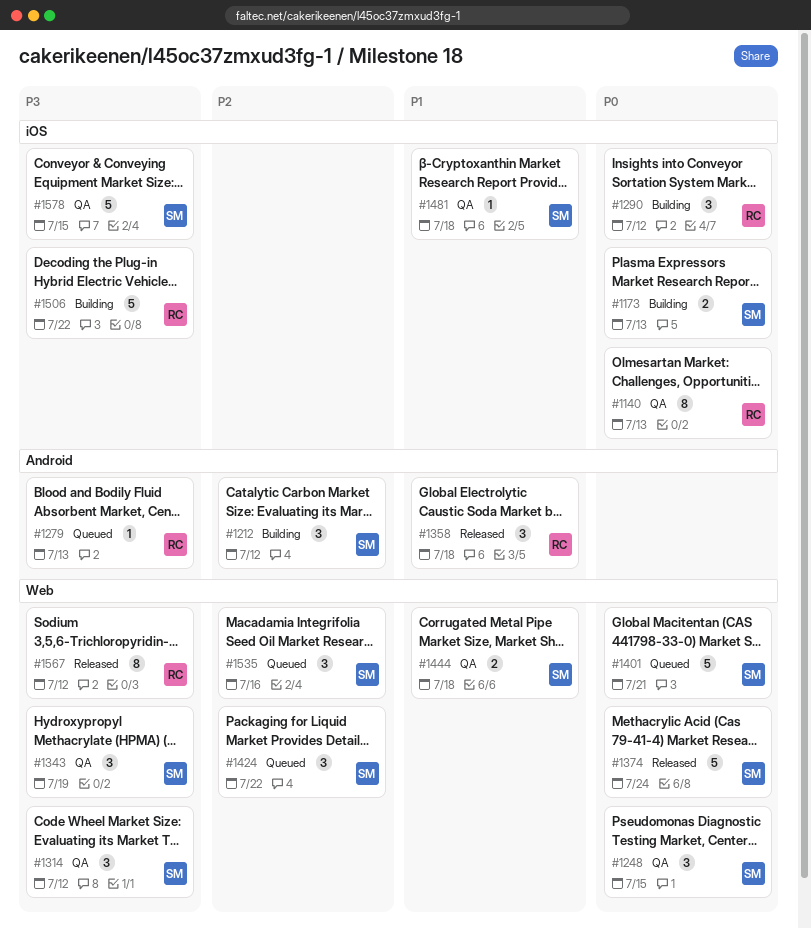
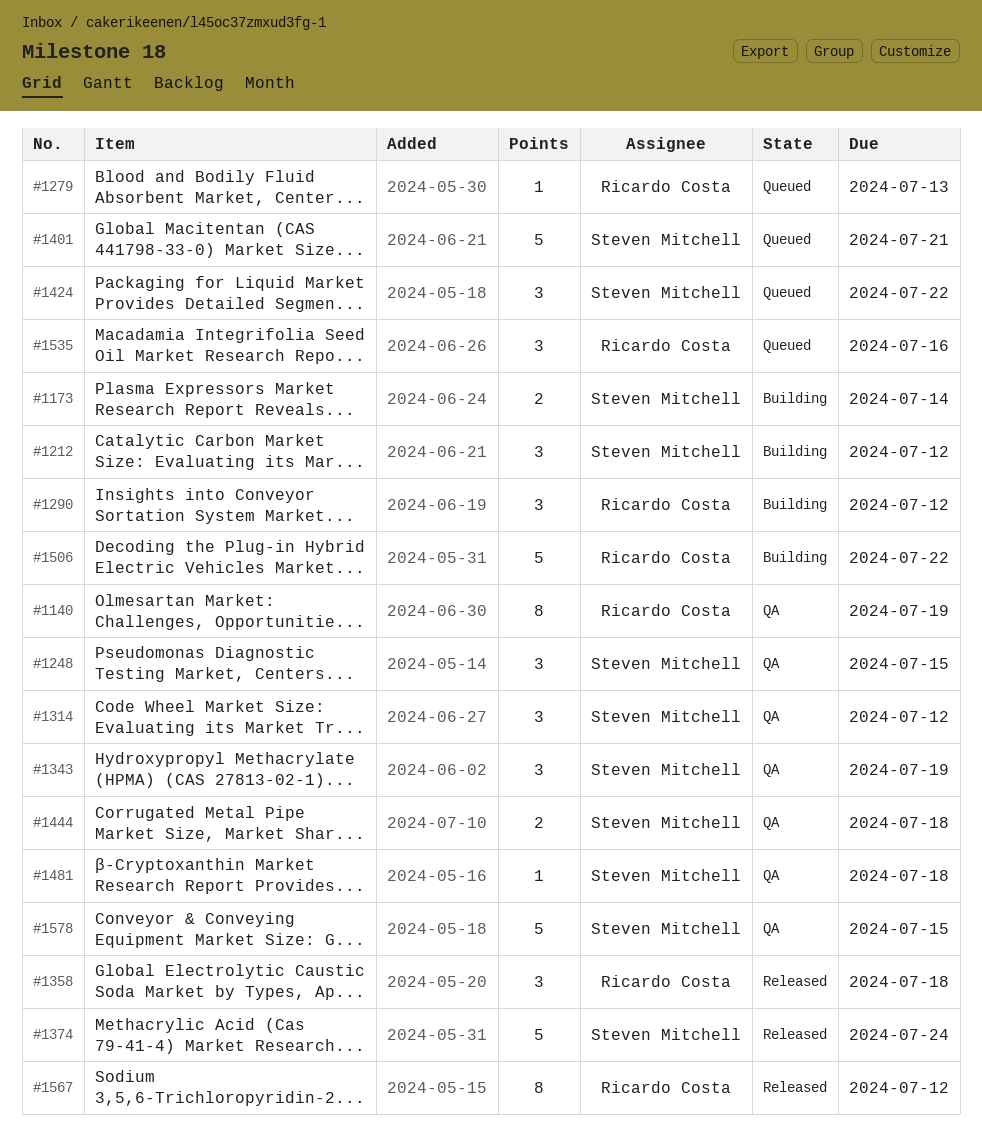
#1140, due: Jul 13 -> Jul 19
#1173, due: Jul 13 -> Jul 14
#1535, owner: Steven Mitchell -> Ricardo Costa

